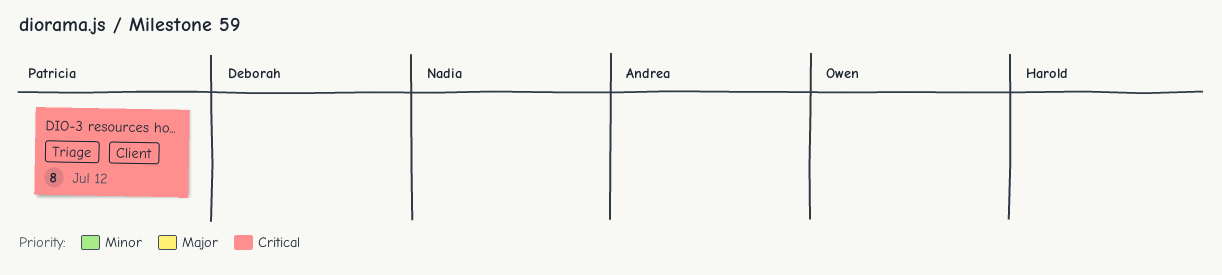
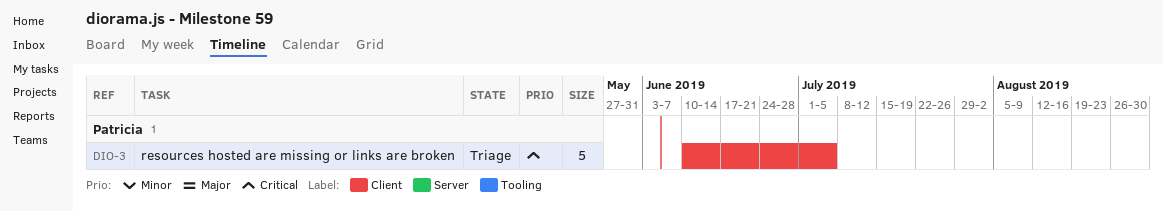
DIO-3, estimate: 8 -> 5
DIO-3, due: Jul 12 -> Jul 5

